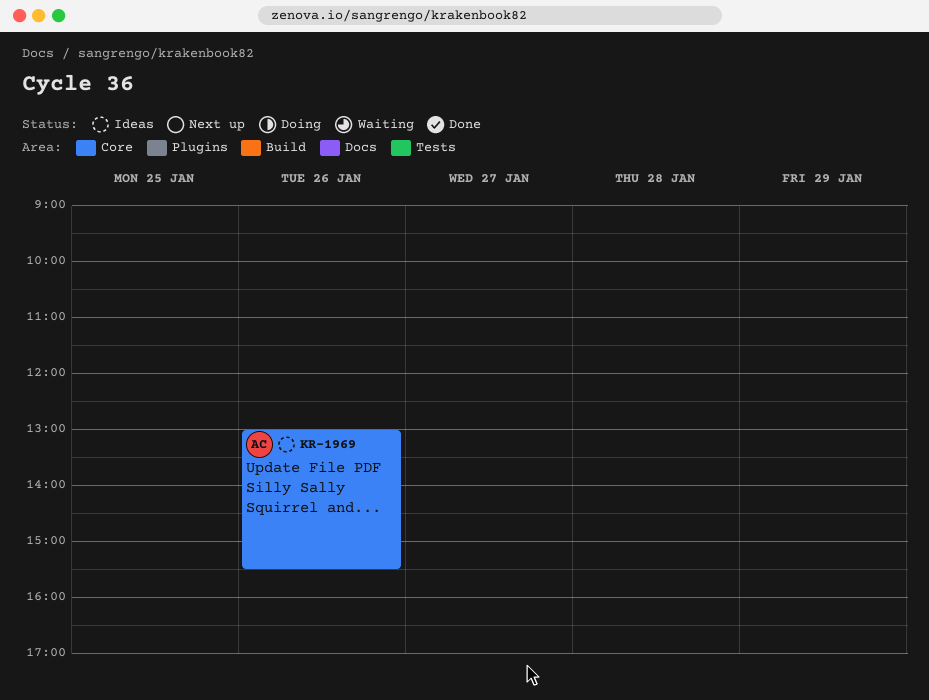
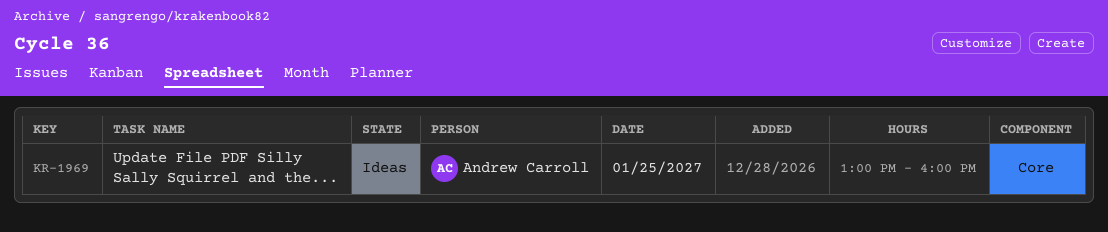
KR-1969, day: Jan 26 -> Jan 25
KR-1969, ends: 15:30 -> 16:00

